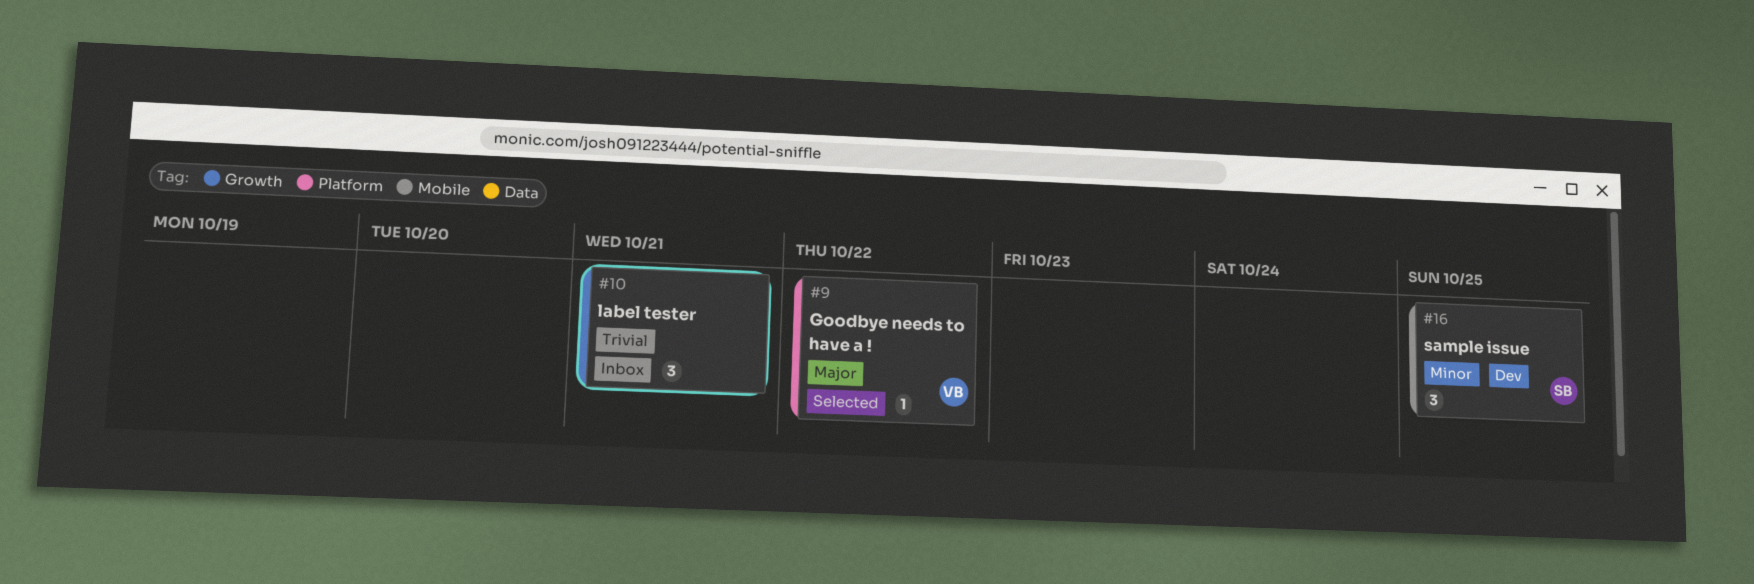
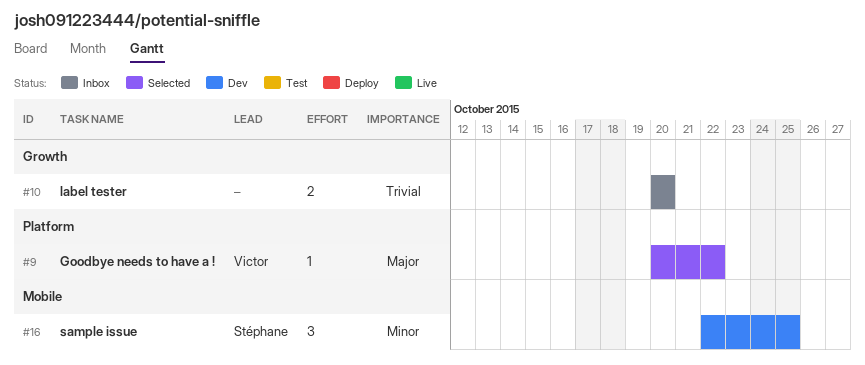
#10, estimate: 3 -> 2
#10, due: Oct 21 -> Oct 20

